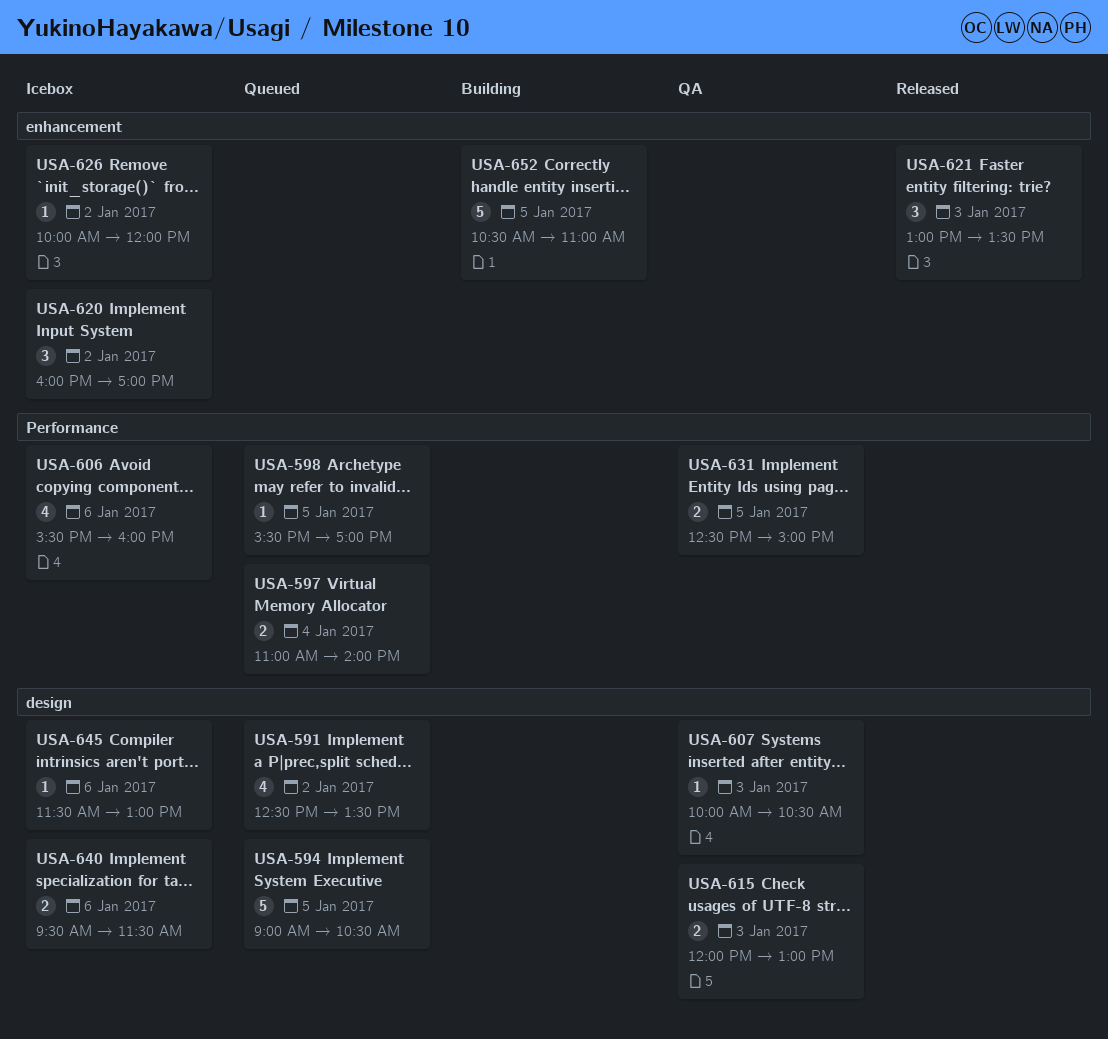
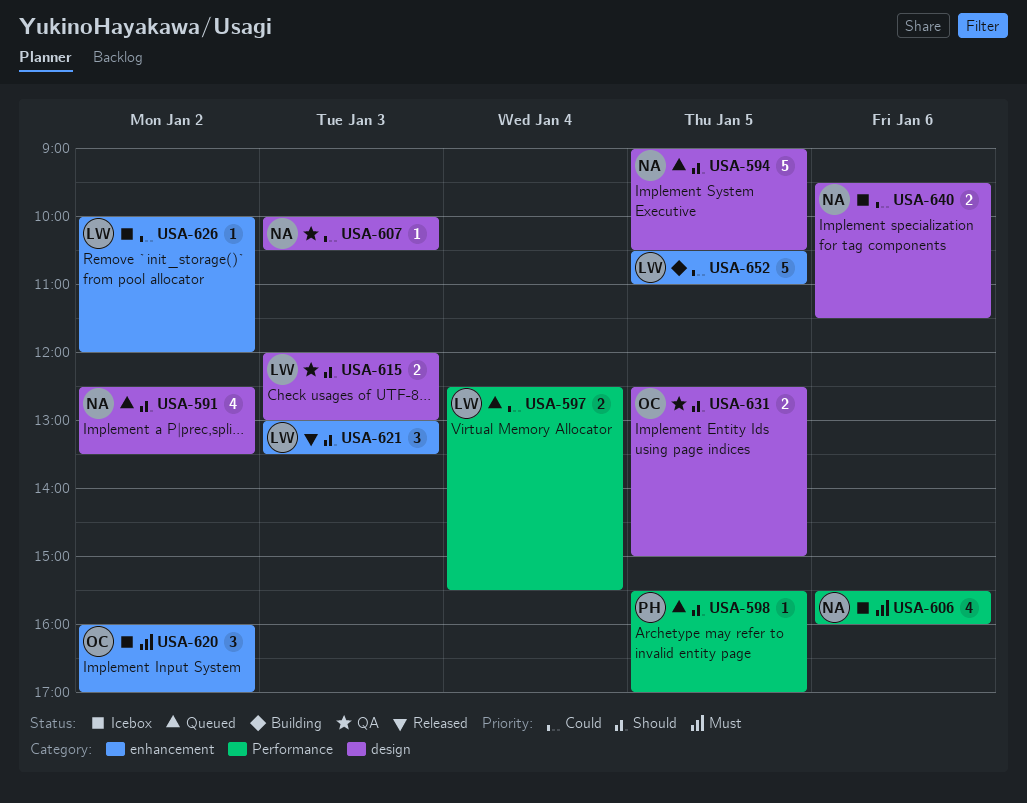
USA-597, begins: 11:00 -> 12:30
USA-597, ends: 14:00 -> 15:30
USA-631, label: Performance -> design
USA-645: present -> none

